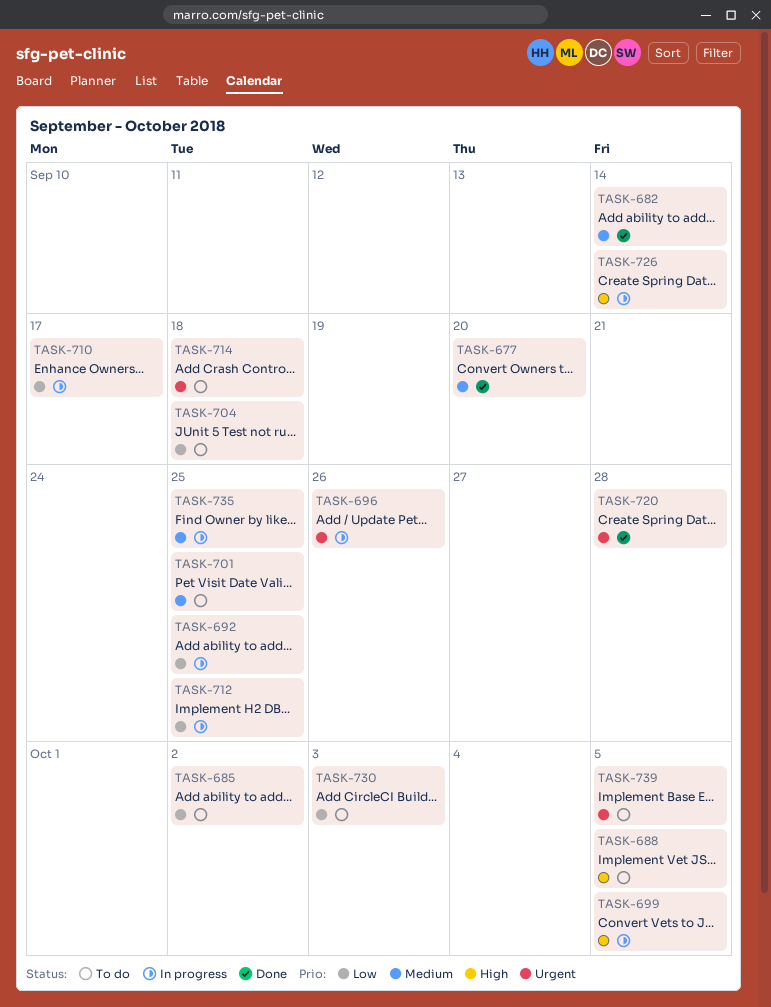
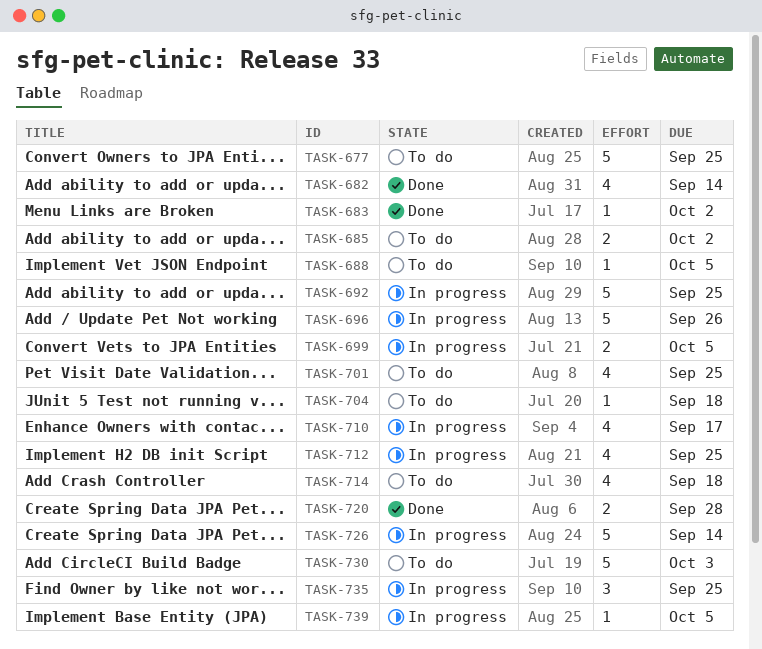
TASK-677, status: Done -> To do
TASK-677, due: Sep 20 -> Sep 25
TASK-683: none -> present
TASK-739, status: To do -> In progress

